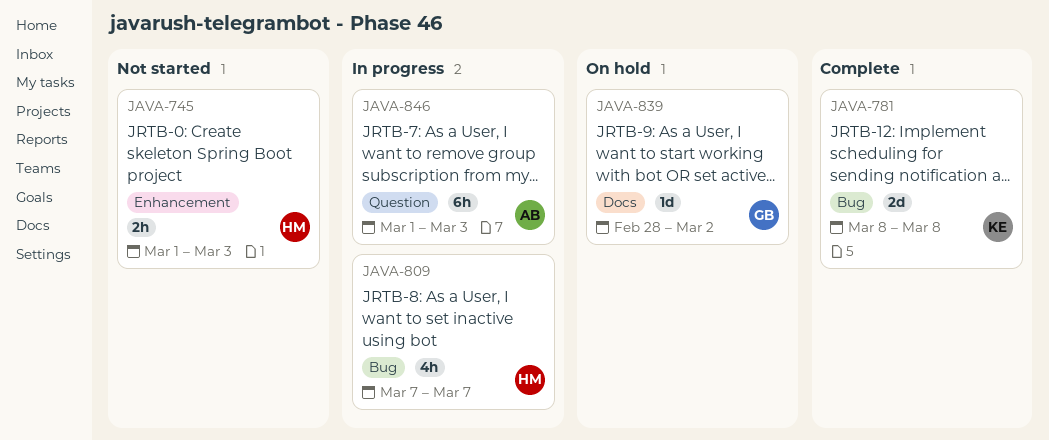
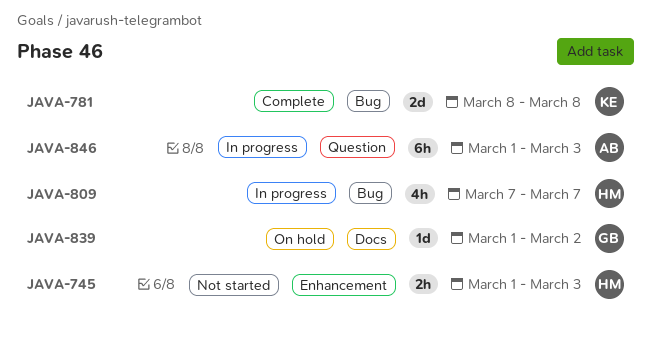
JAVA-839, start: Feb 28 -> Mar 1

